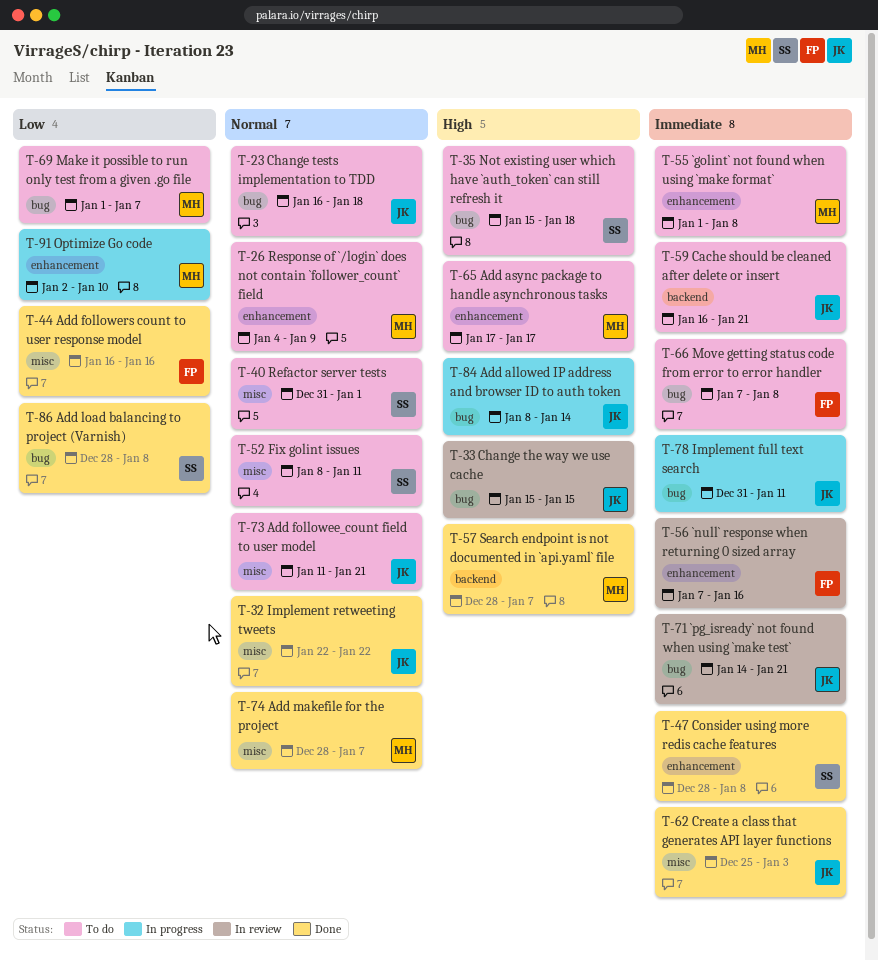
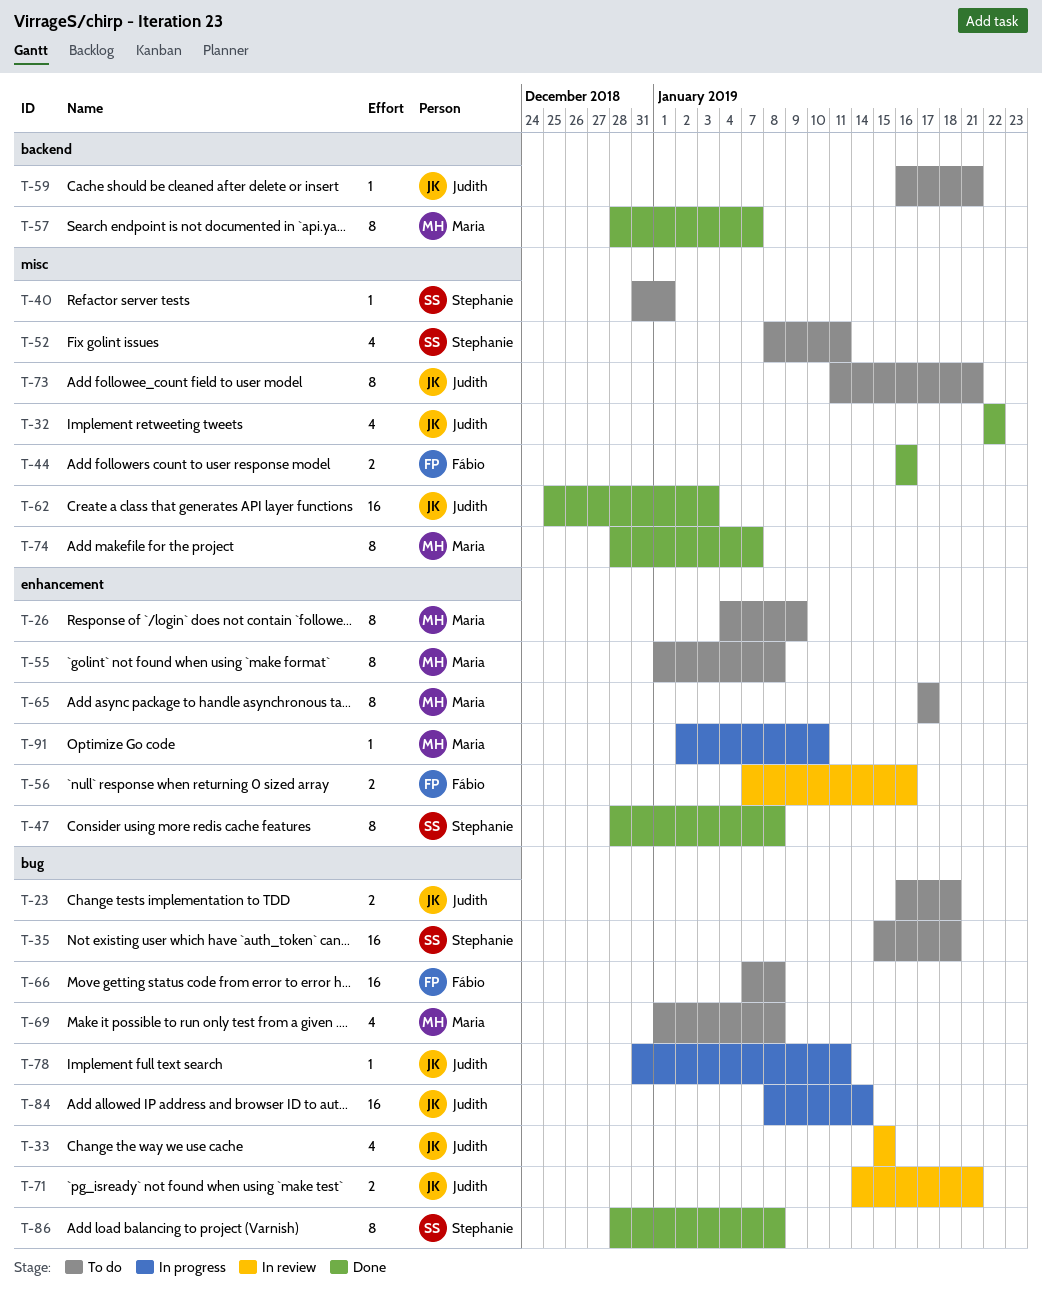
T-69, due: Jan 7 -> Jan 8

